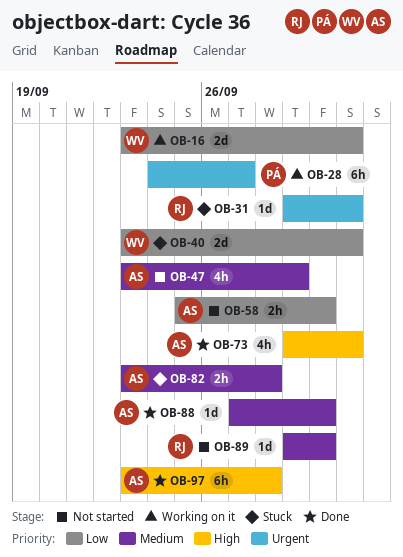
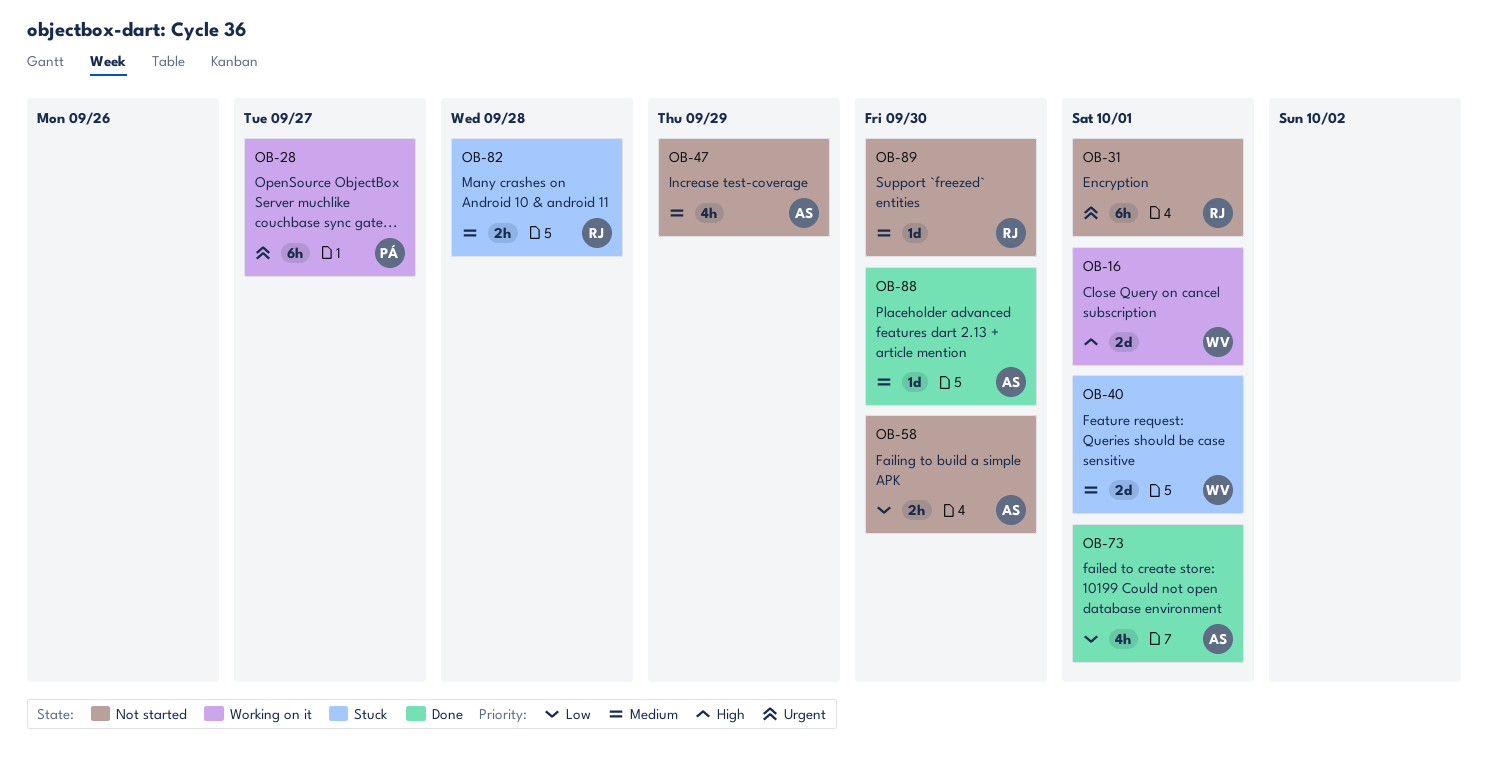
OB-16, priority: Low -> High
OB-31, status: Stuck -> Not started
OB-31, estimate: 1d -> 6h
OB-40, priority: Low -> Medium
OB-73, priority: High -> Low
OB-82, owner: AS -> RJ
OB-97: present -> none

